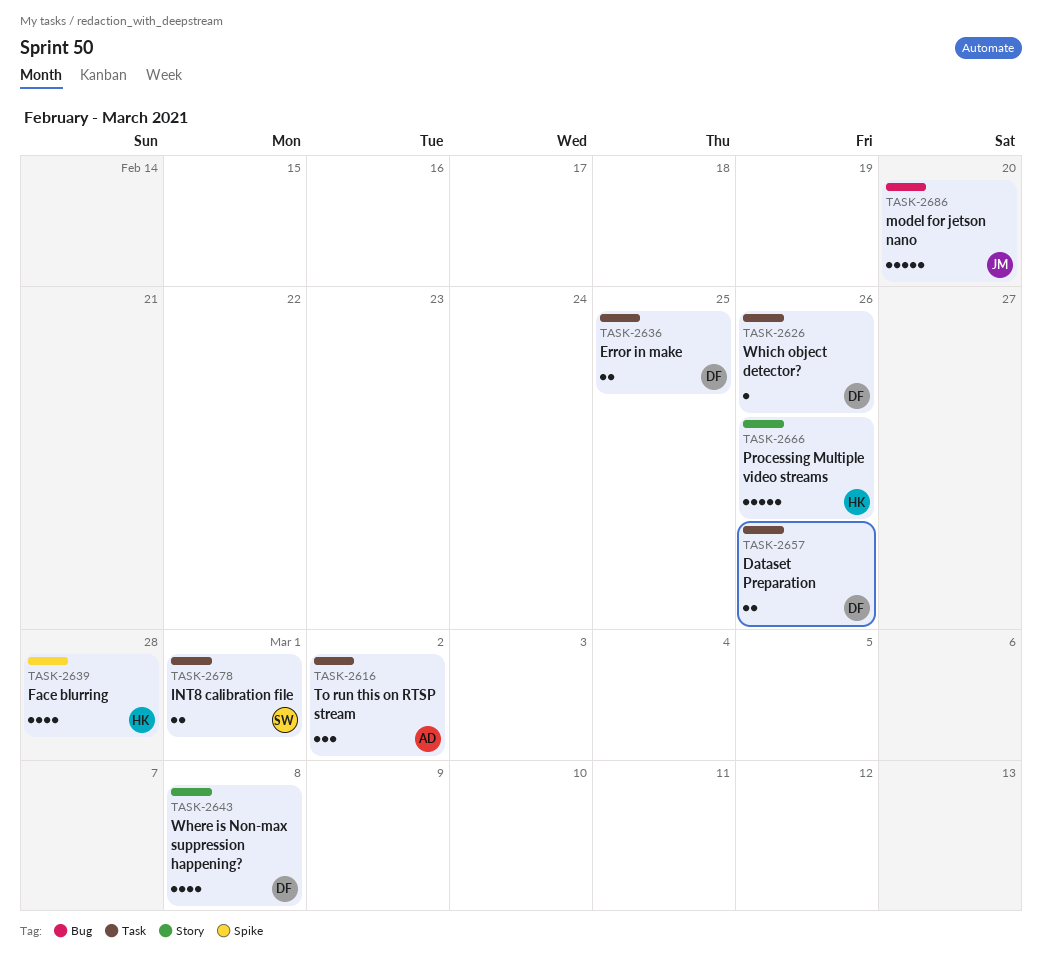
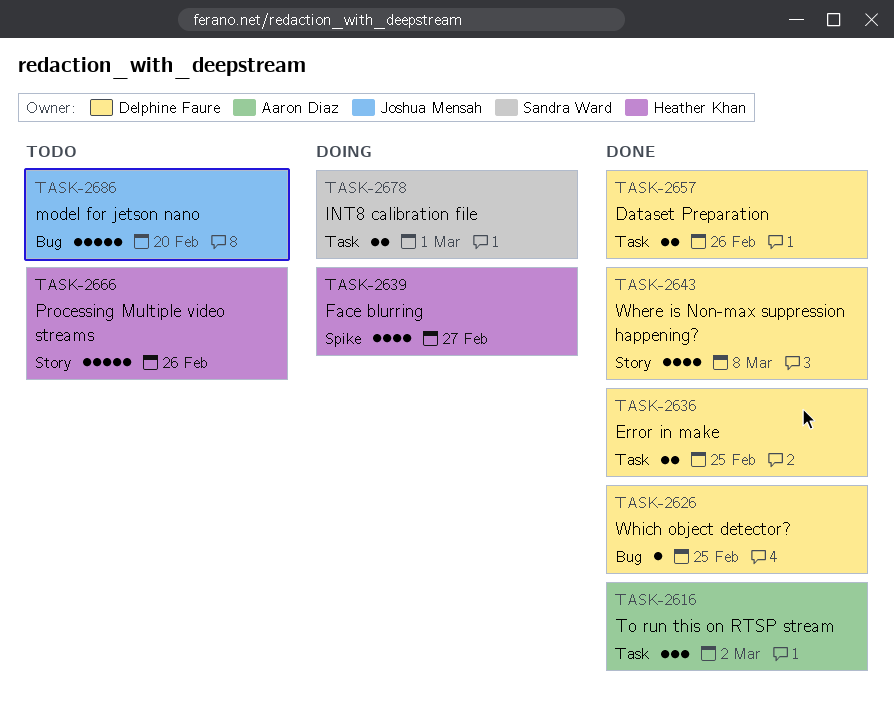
TASK-2626, label: Task -> Bug
TASK-2626, due: Feb 26 -> Feb 25
TASK-2639, due: Feb 28 -> Feb 27

